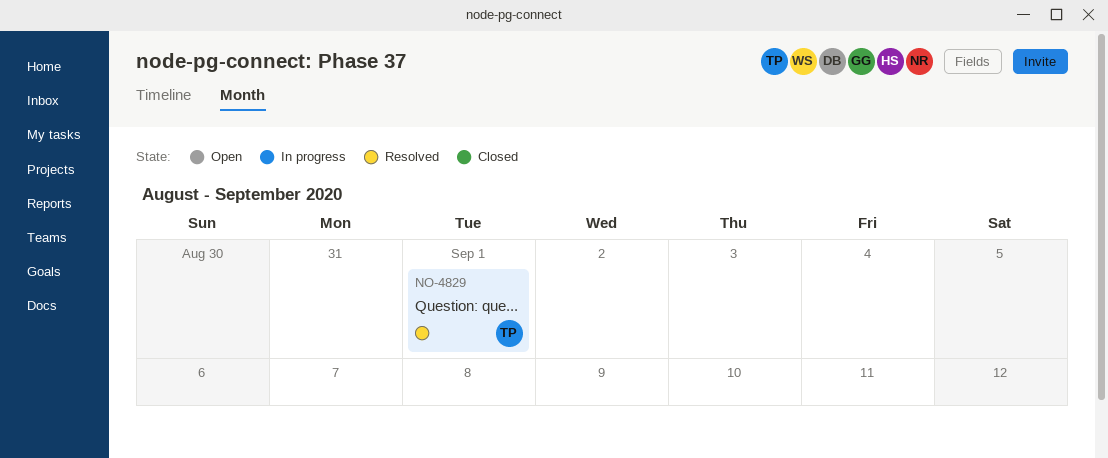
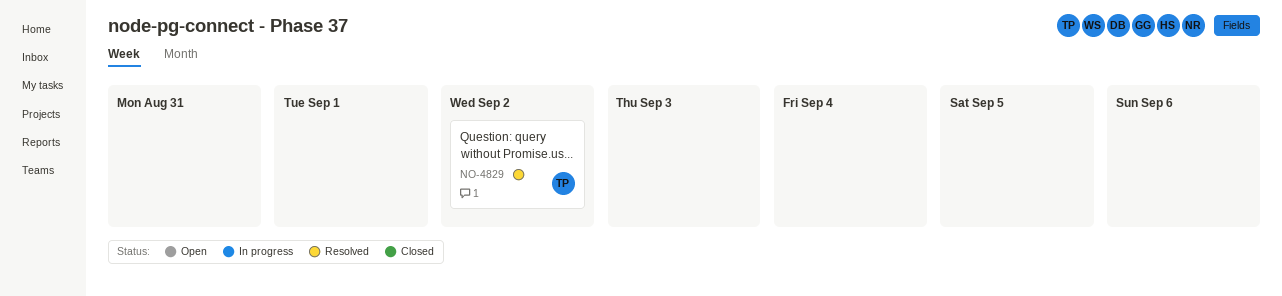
NO-4829, due: Sep 1 -> Sep 2

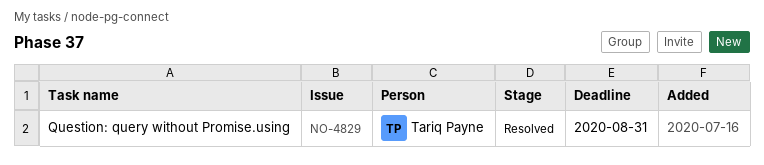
NO-4829, due: Sep 2 -> Aug 31

